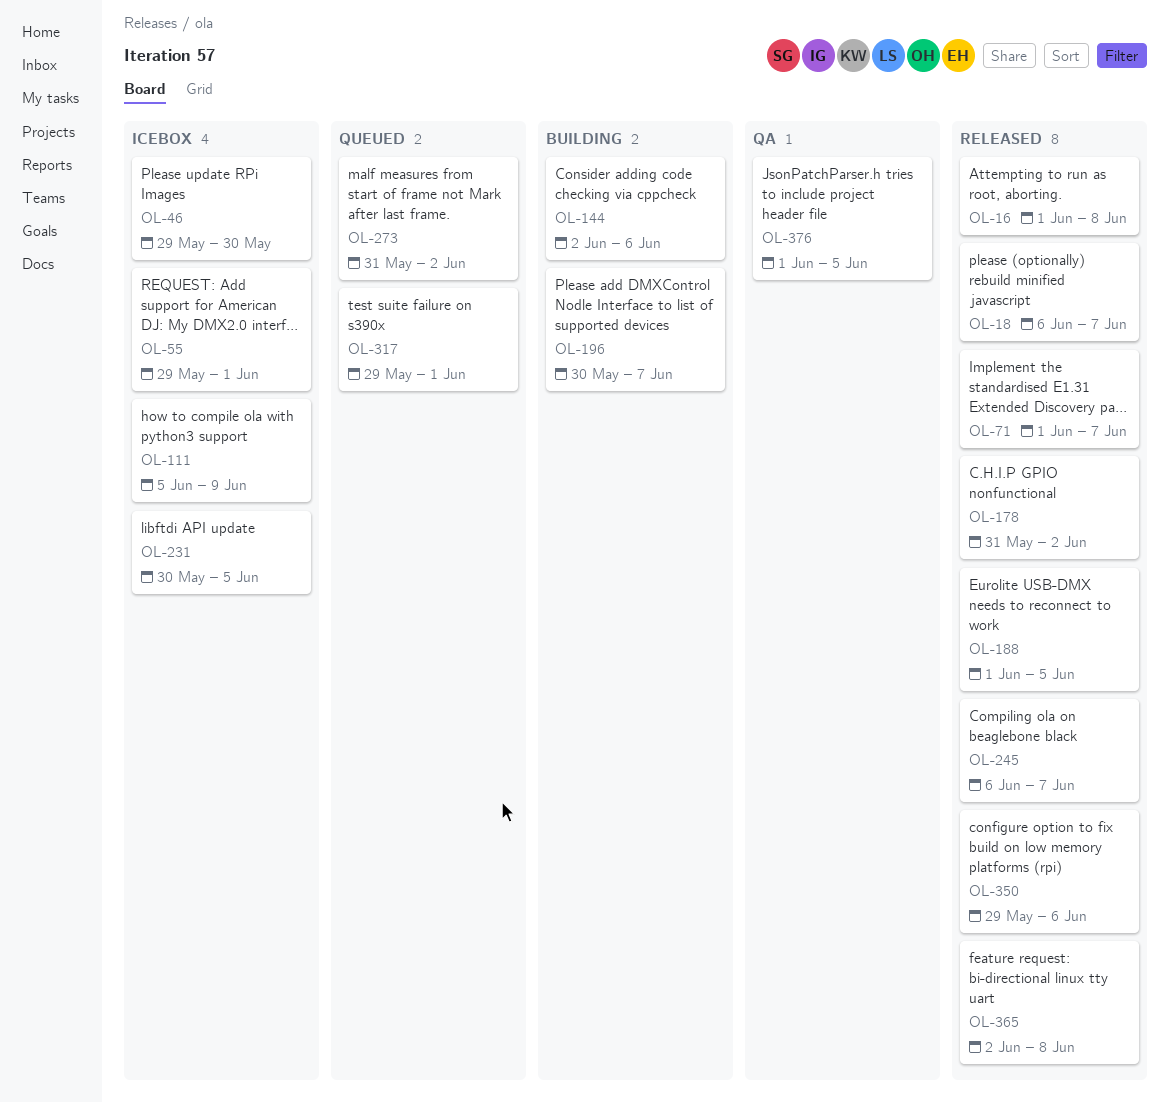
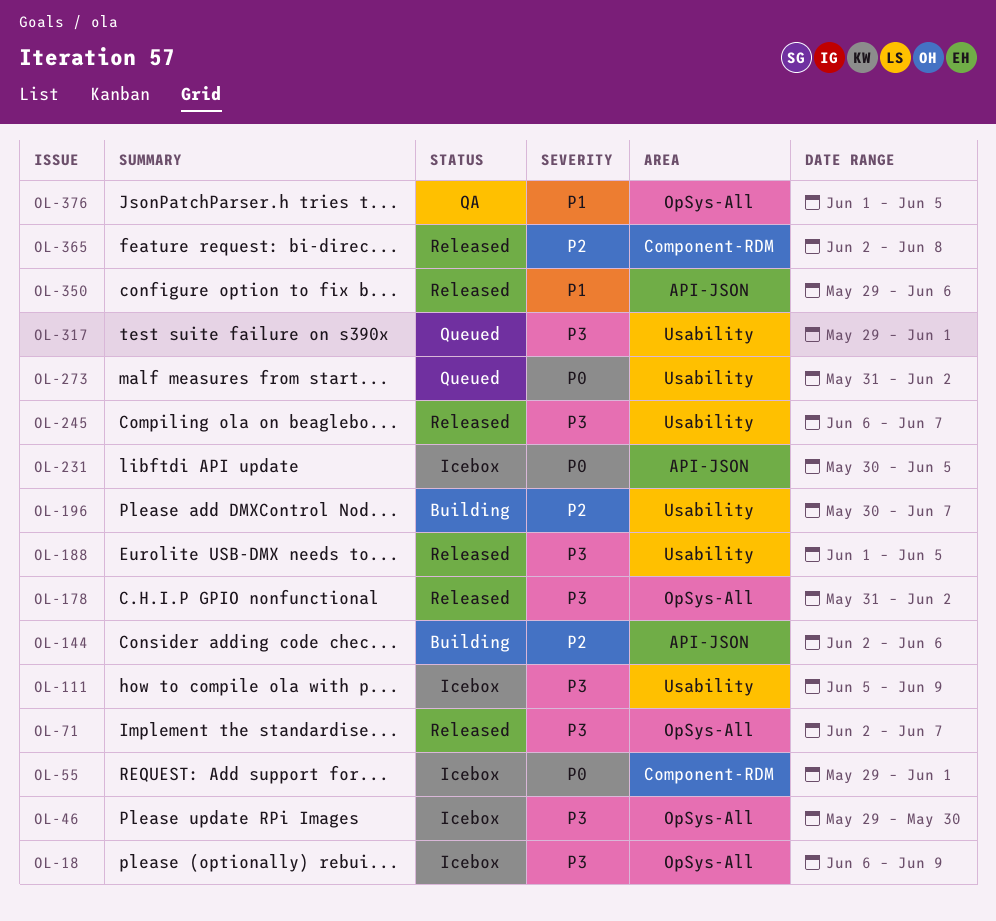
OL-16: present -> none
OL-18, status: Released -> Icebox
OL-18, due: Jun 7 -> Jun 9
OL-71, start: Jun 1 -> Jun 2

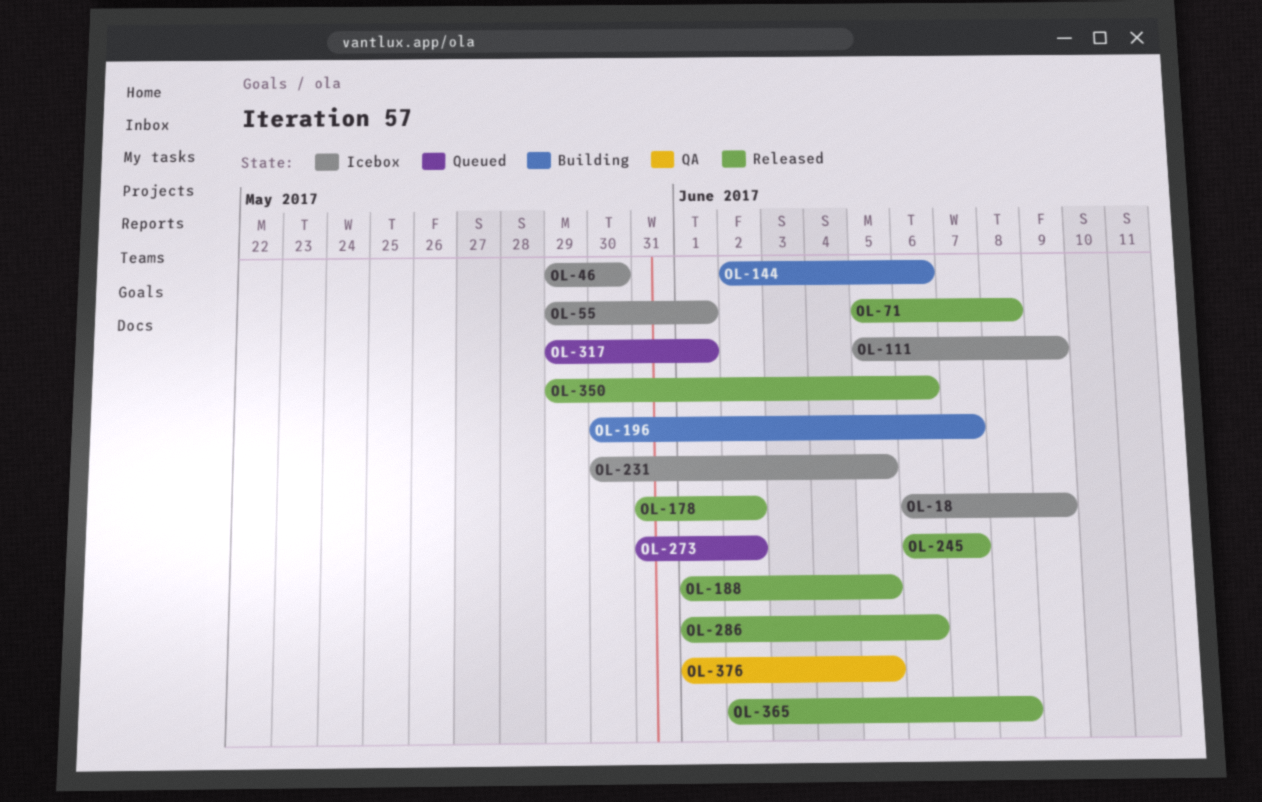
OL-71, start: Jun 2 -> Jun 5
OL-71, due: Jun 7 -> Jun 8
OL-286: none -> present

